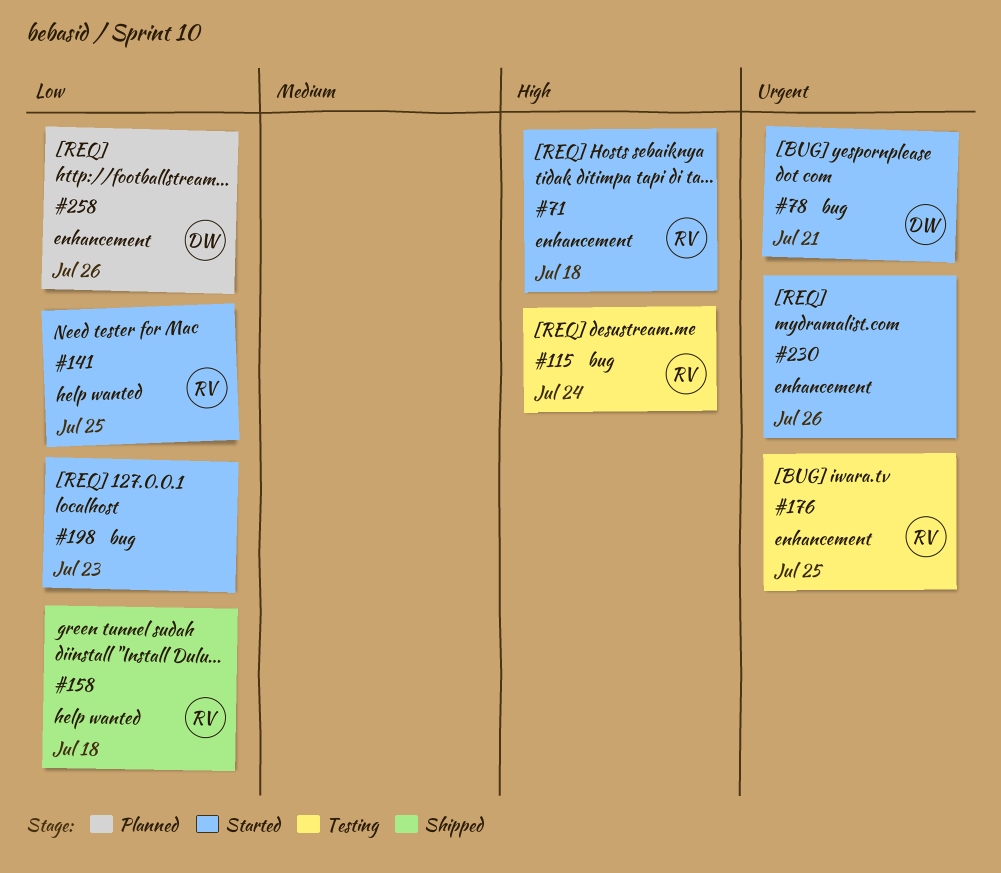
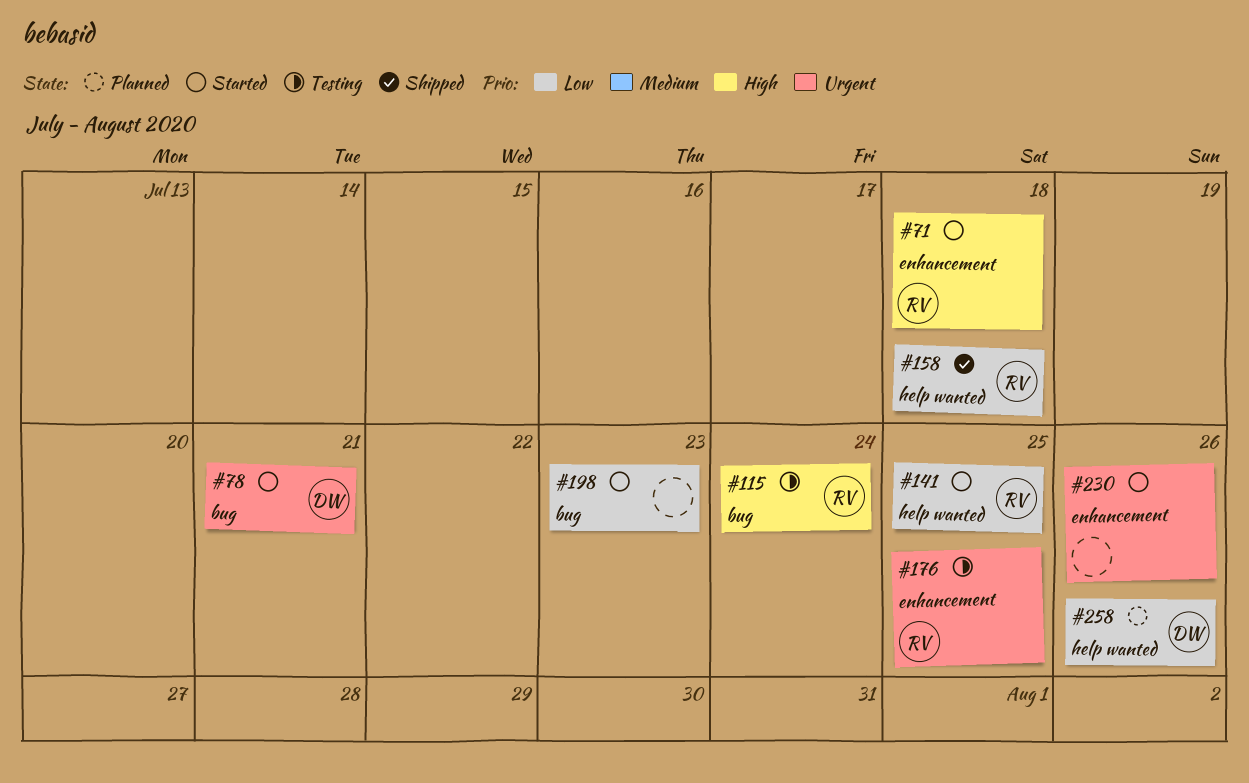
#258, label: enhancement -> help wanted

